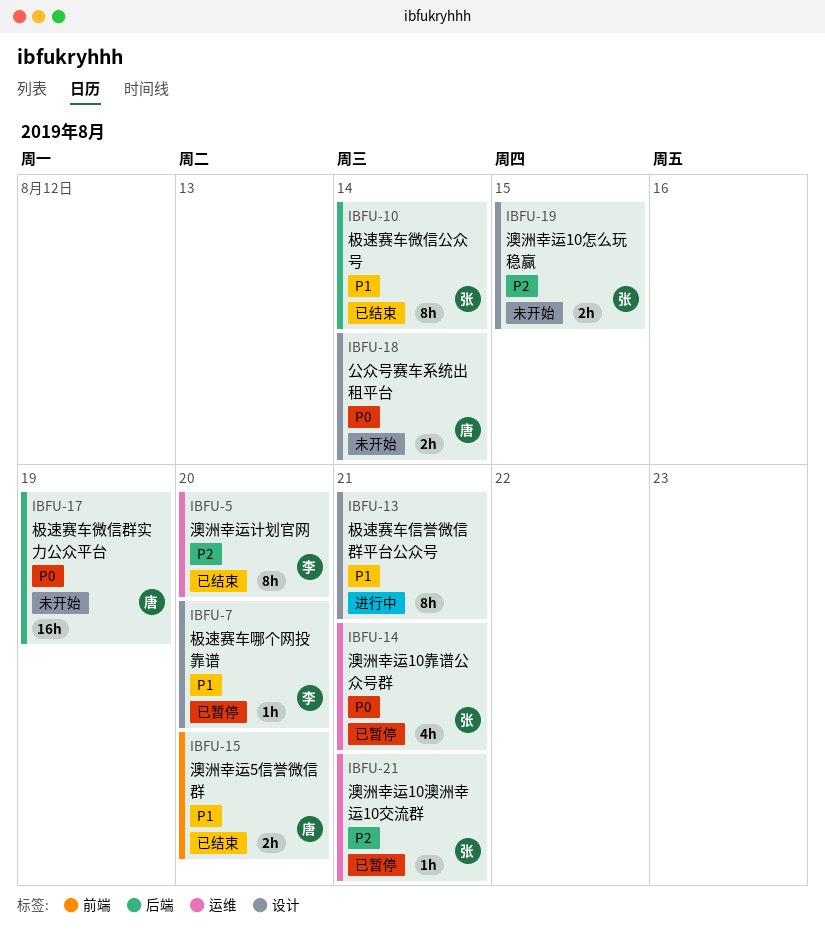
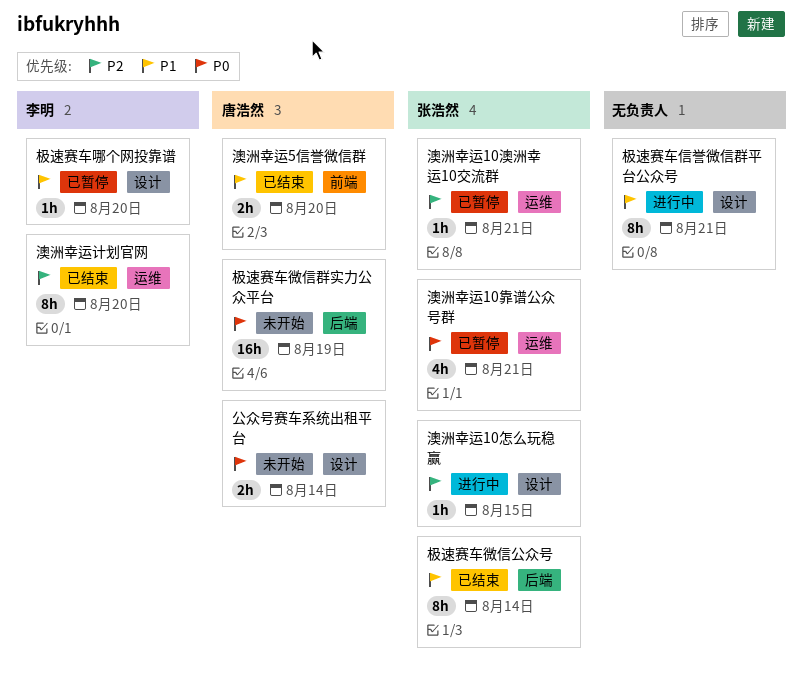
澳洲幸运10怎么玩稳赢, status: 未开始 -> 进行中
澳洲幸运10怎么玩稳赢, estimate: 2h -> 1h

